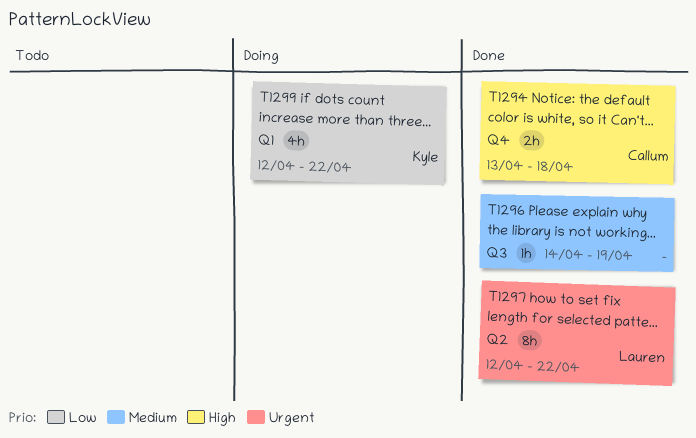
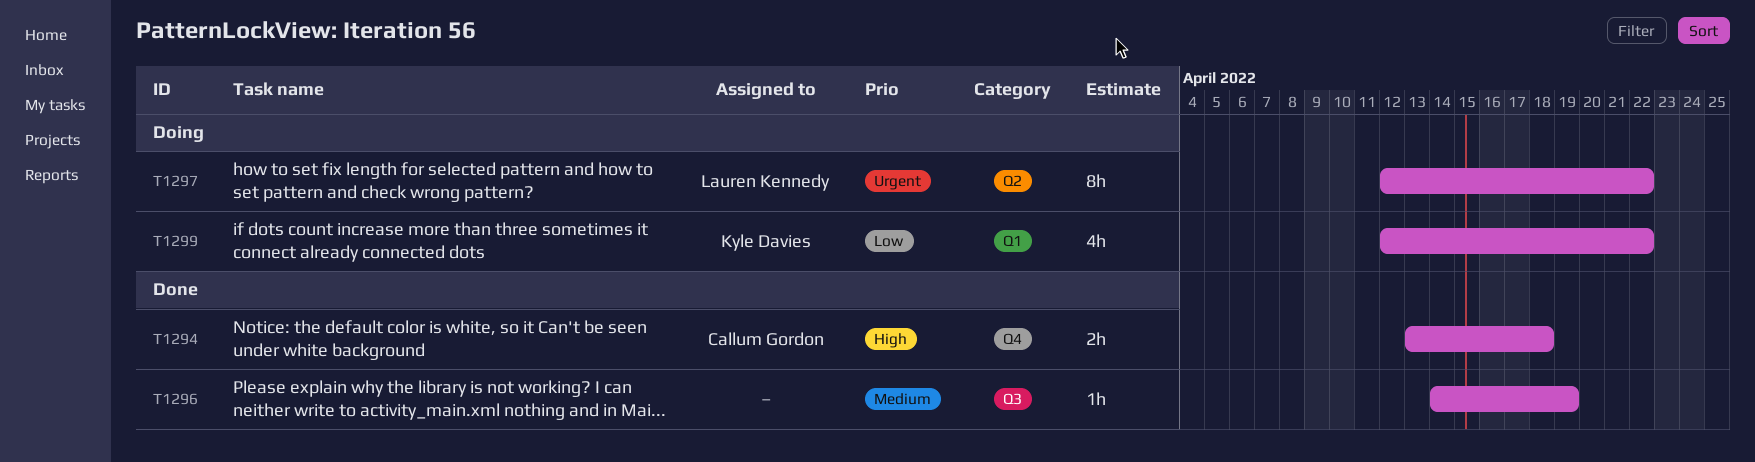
T1297, status: Done -> Doing

